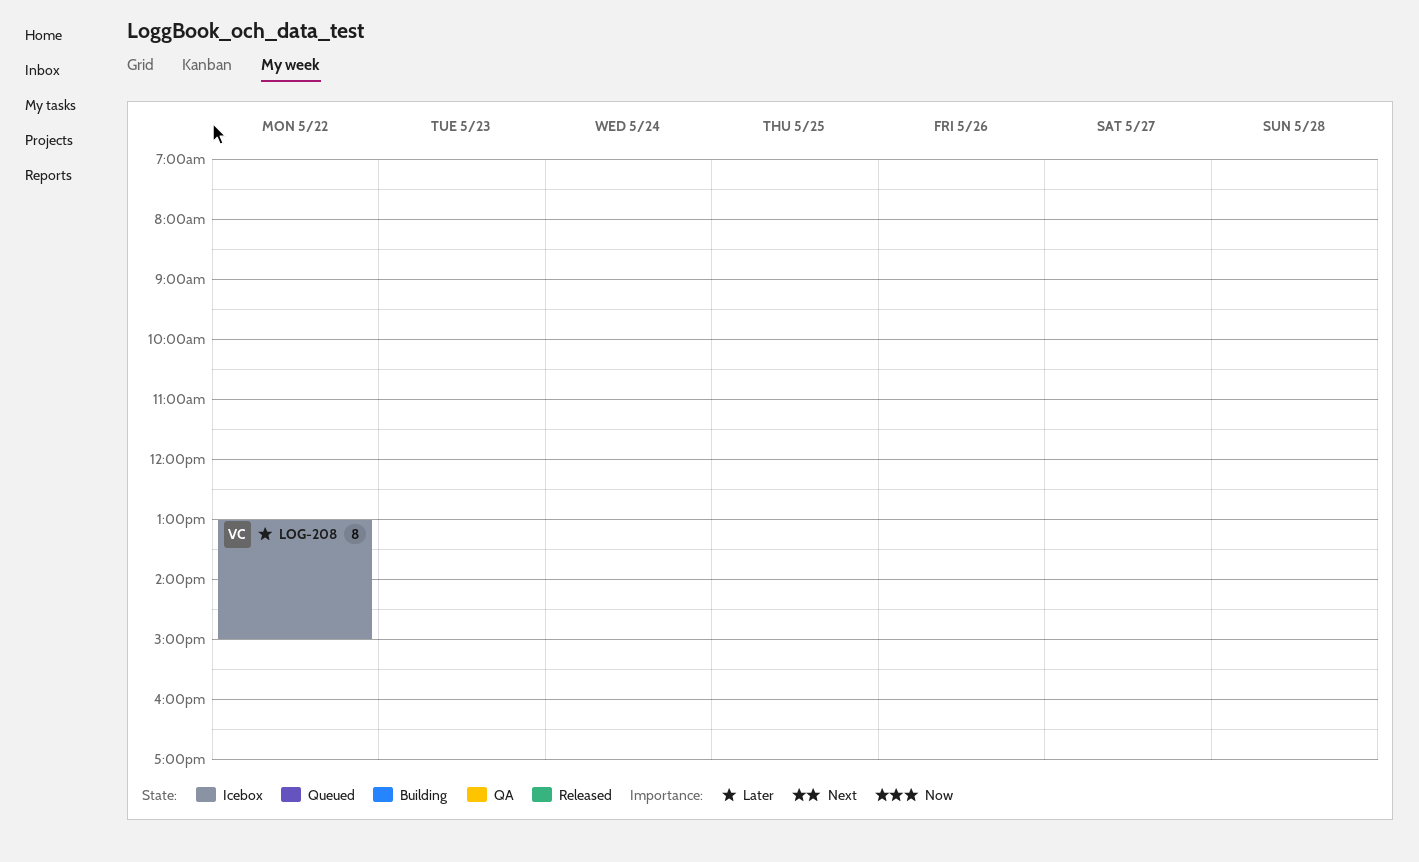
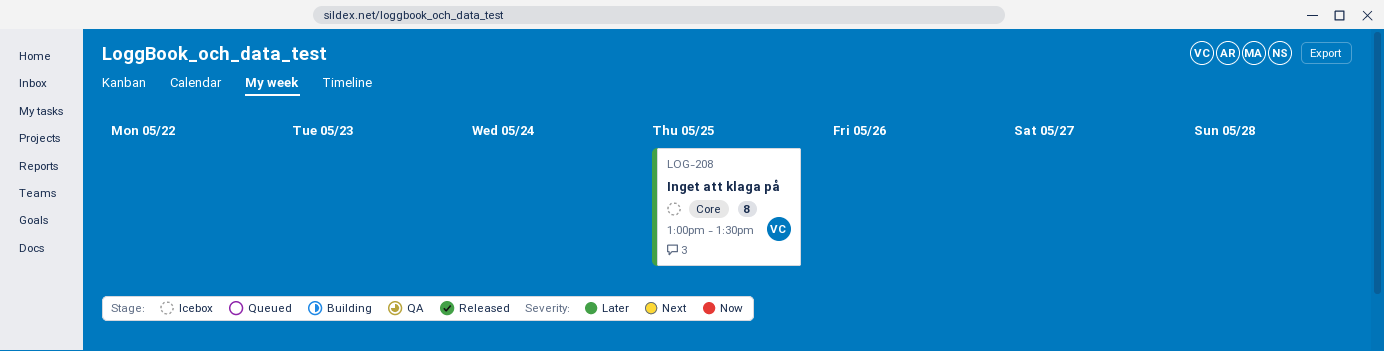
LOG-208, day: May 22 -> May 25
LOG-208, ends: 15:00 -> 13:30

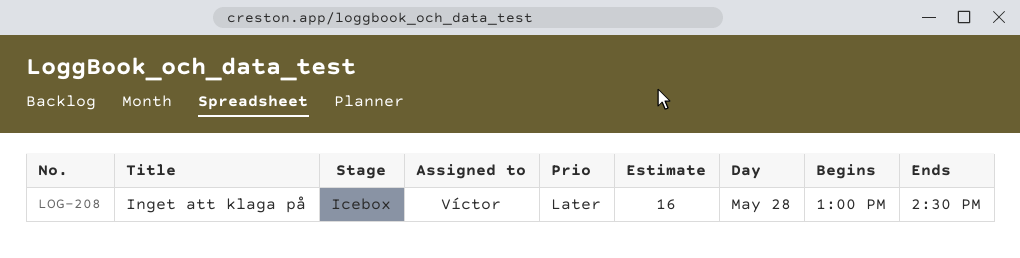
LOG-208, estimate: 8 -> 16
LOG-208, day: May 25 -> May 28
LOG-208, ends: 13:30 -> 14:30

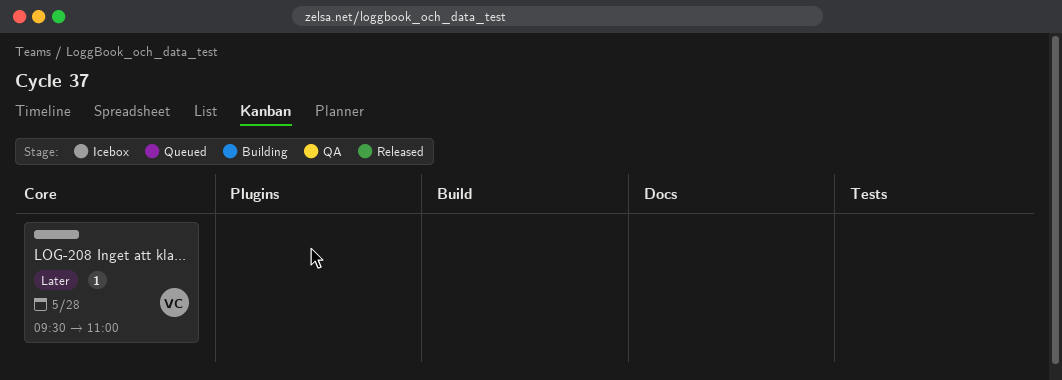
LOG-208, estimate: 16 -> 1
LOG-208, begins: 13:00 -> 09:30
LOG-208, ends: 14:30 -> 11:00

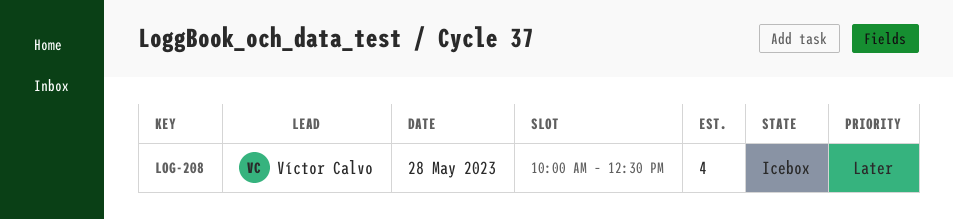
LOG-208, estimate: 1 -> 4
LOG-208, begins: 09:30 -> 10:00
LOG-208, ends: 11:00 -> 12:30

